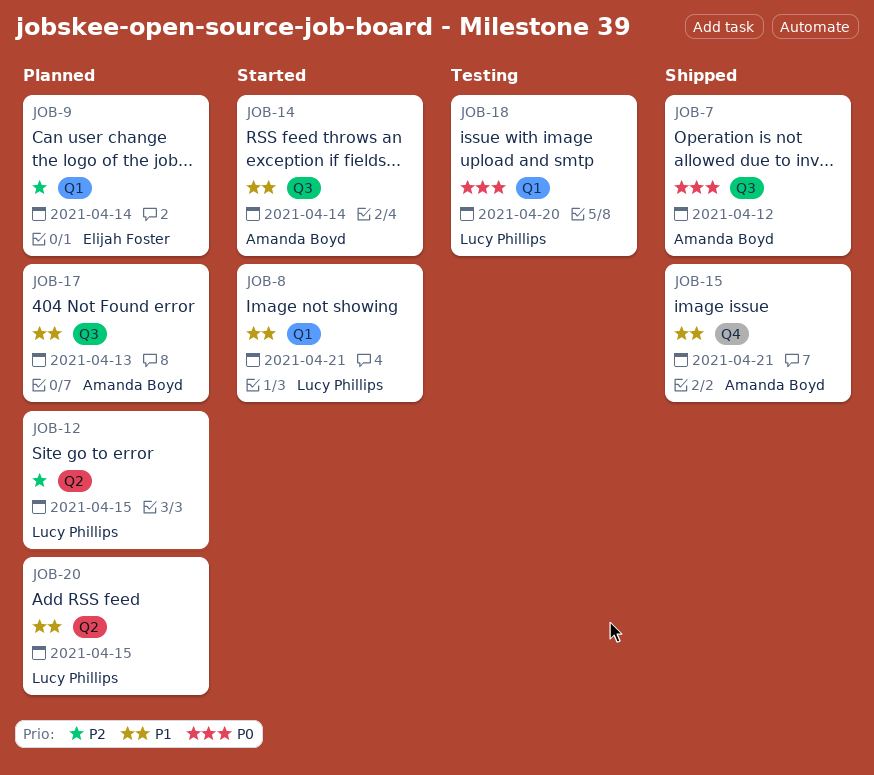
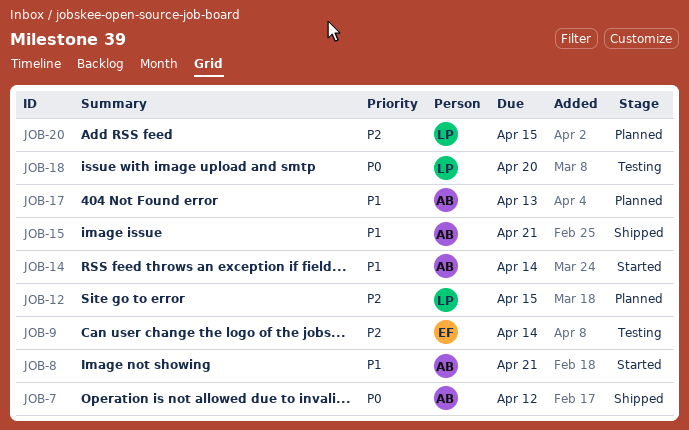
JOB-8, owner: Lucy Phillips -> Amanda Boyd
JOB-9, status: Planned -> Testing
JOB-20, priority: P1 -> P2

